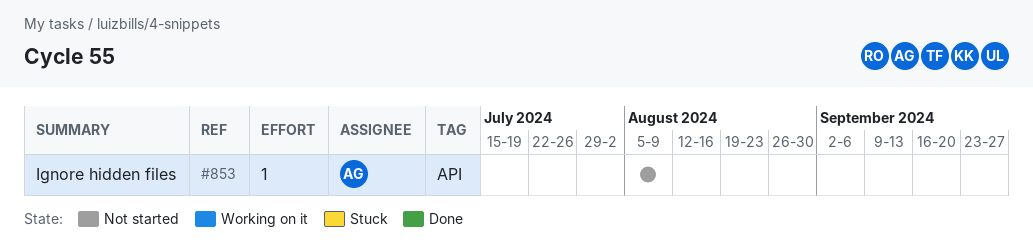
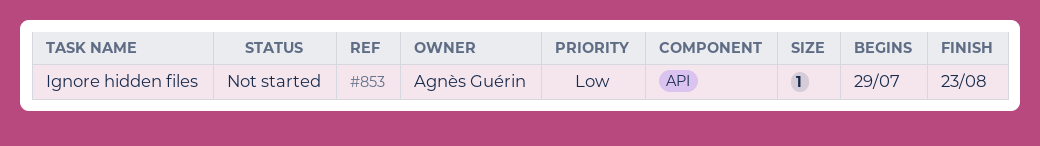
#853, start: Aug 5 -> Jul 29
#853, due: Aug 9 -> Aug 23

